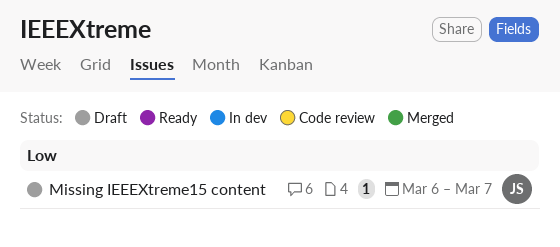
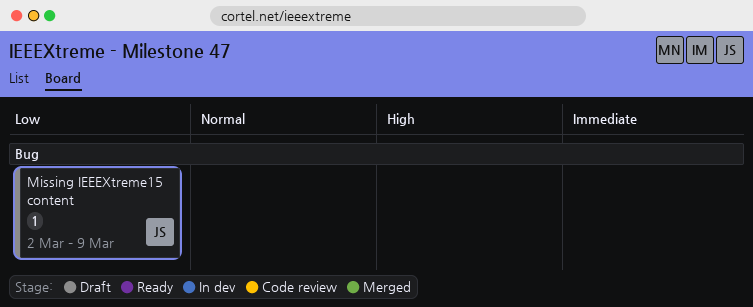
Missing IEEEXtreme15 content, start: Mar 6 -> Mar 2
Missing IEEEXtreme15 content, due: Mar 7 -> Mar 9

